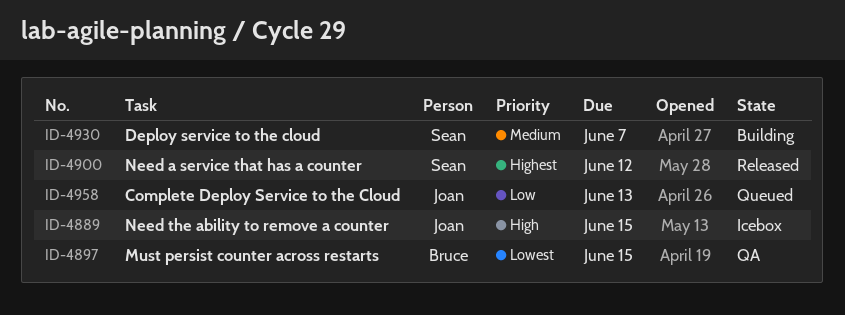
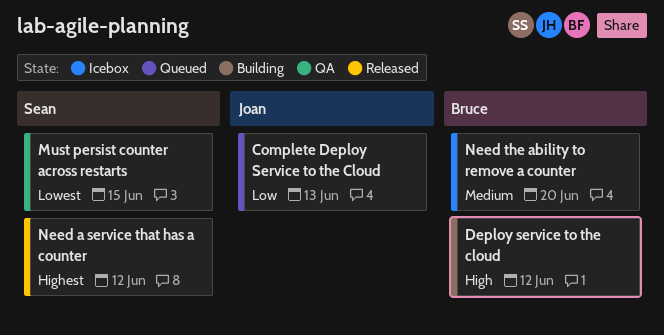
Deploy service to the cloud, owner: Sean -> Bruce
Deploy service to the cloud, priority: Medium -> High
Deploy service to the cloud, due: Jun 7 -> Jun 12
Must persist counter across restarts, owner: Bruce -> Sean
Need the ability to remove a counter, owner: Joan -> Bruce
Need the ability to remove a counter, priority: High -> Medium
Need the ability to remove a counter, due: Jun 15 -> Jun 20

